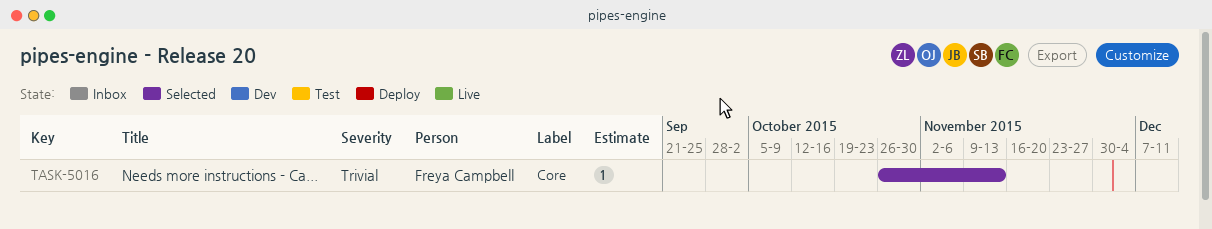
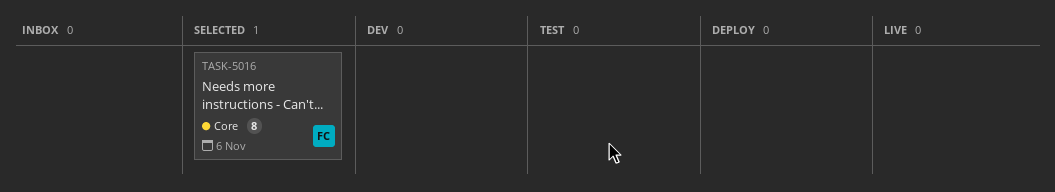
TASK-5016, estimate: 1 -> 8
TASK-5016, due: Nov 13 -> Nov 6

